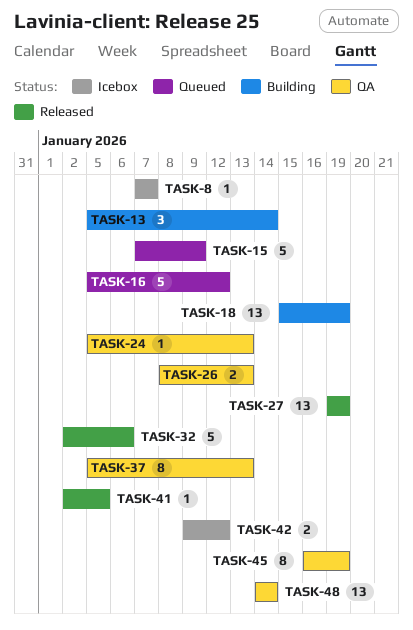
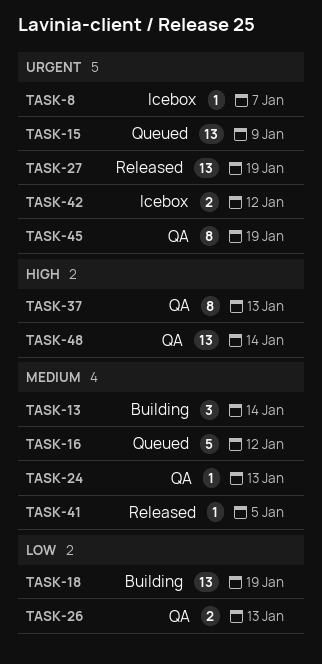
TASK-15, estimate: 5 -> 13
TASK-32: present -> none

